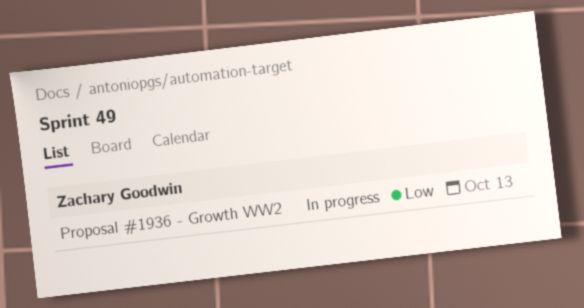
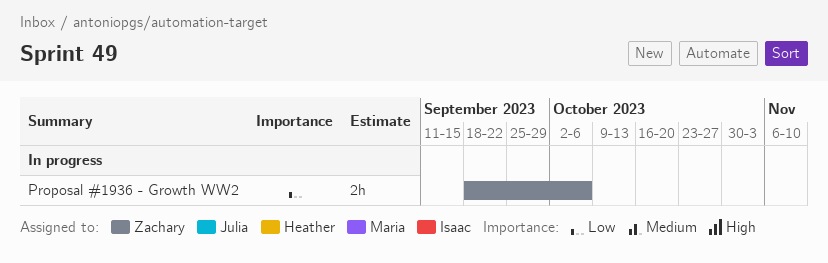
Proposal #1936 - Growth WW2, due: Oct 13 -> Oct 6

